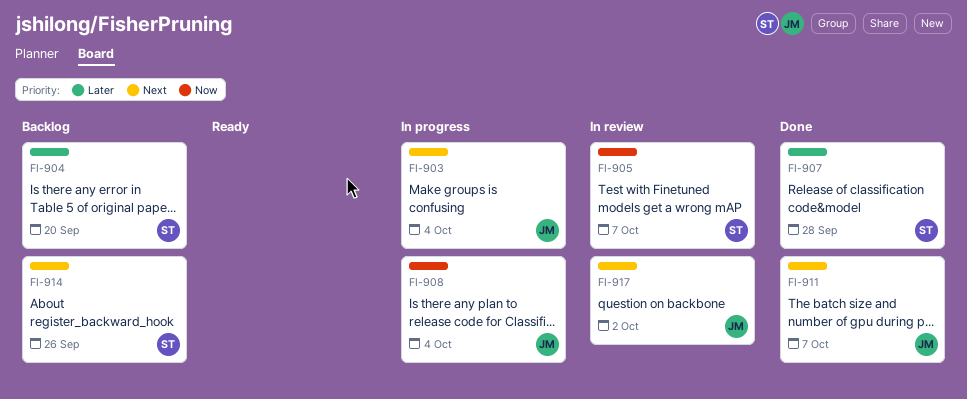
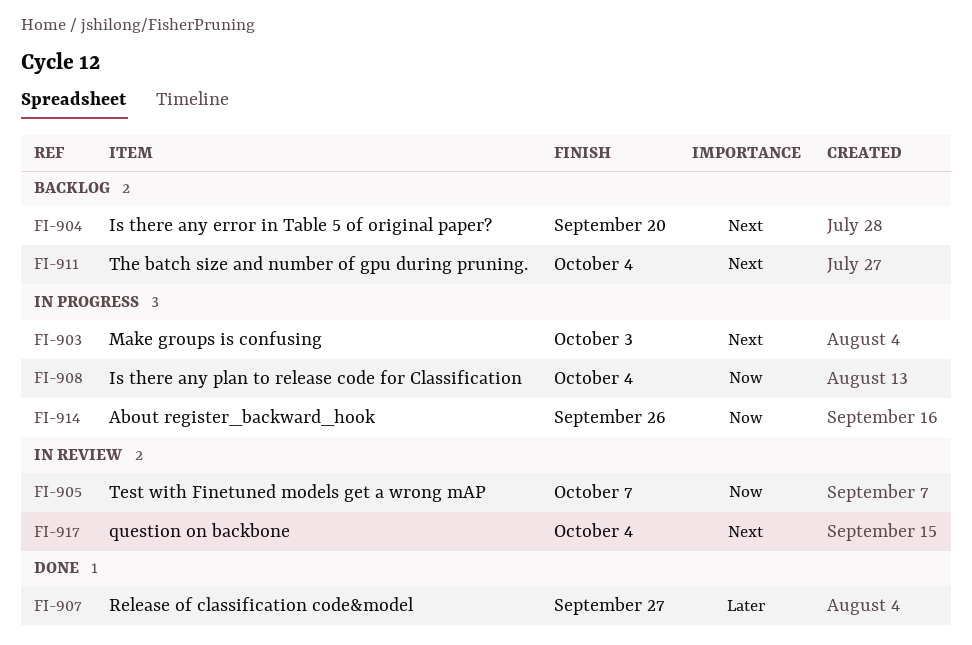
FI-903, due: Oct 4 -> Oct 3
FI-904, priority: Later -> Next
FI-907, due: Sep 28 -> Sep 27
FI-911, status: Done -> Backlog
FI-911, due: Oct 7 -> Oct 4
FI-914, status: Backlog -> In progress
FI-914, priority: Next -> Now
FI-917, due: Oct 2 -> Oct 4

